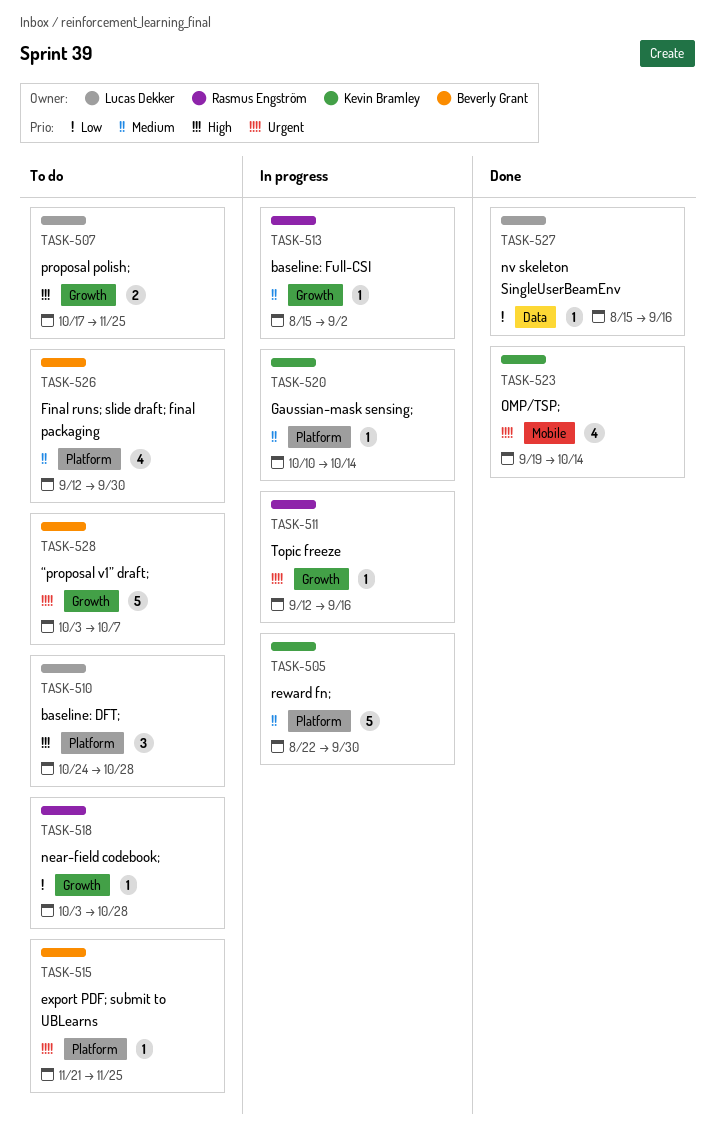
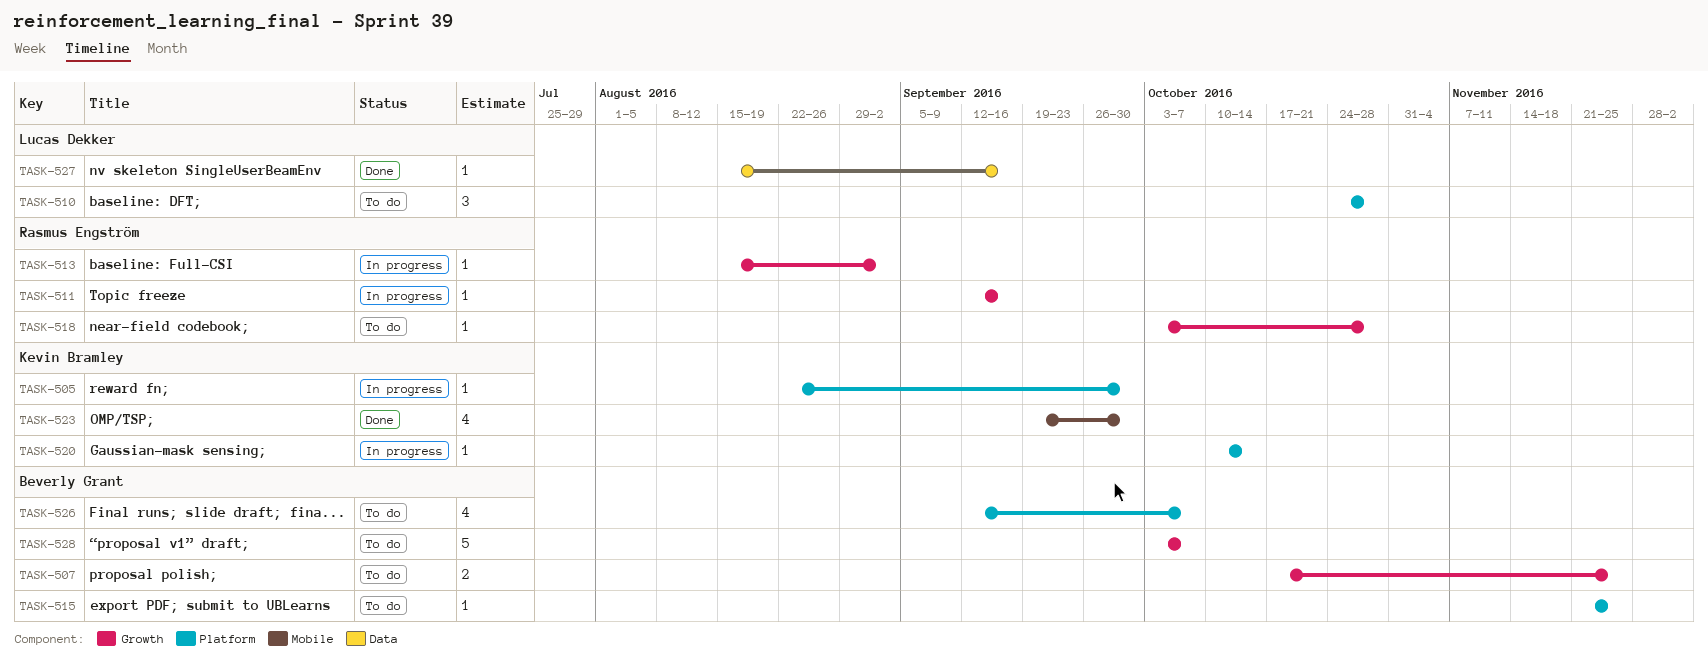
TASK-505, estimate: 5 -> 1
TASK-507, owner: Lucas Dekker -> Beverly Grant
TASK-523, due: Oct 14 -> Sep 30
TASK-526, due: Sep 30 -> Oct 7

